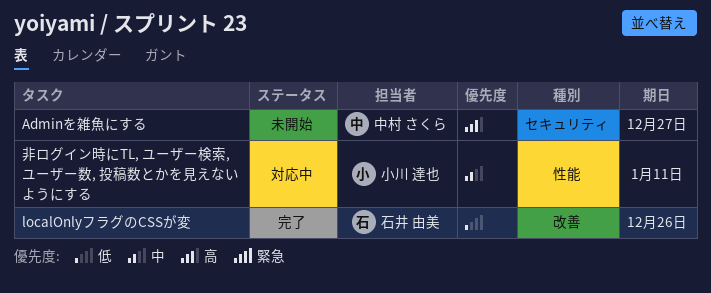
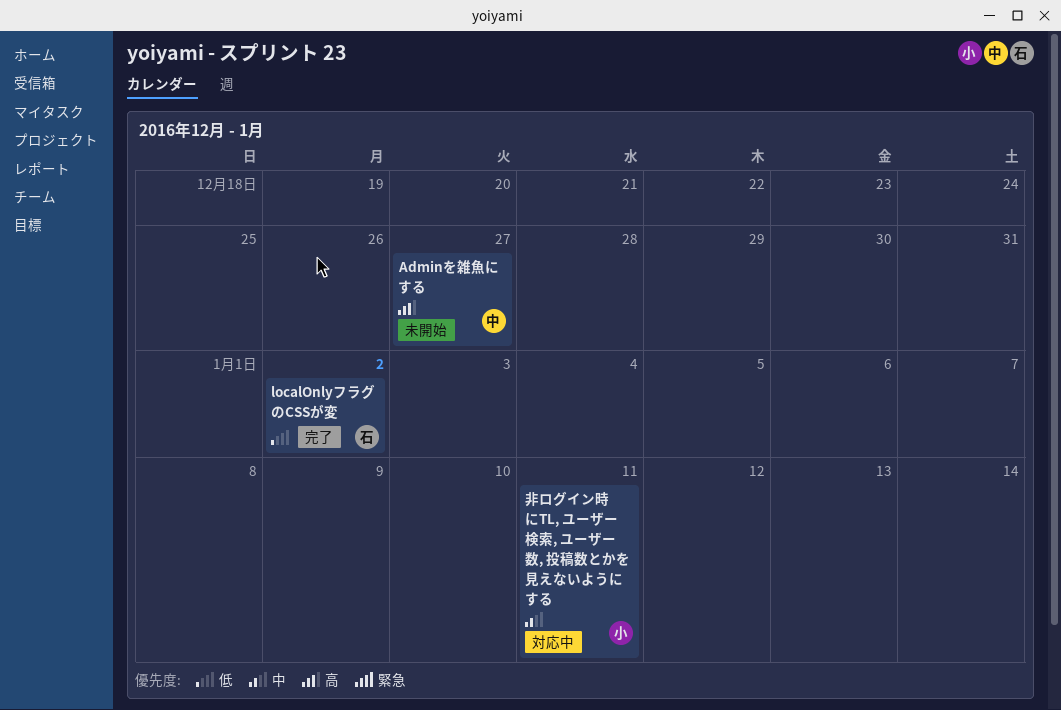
localOnlyフラグのCSSが変, due: Dec 26 -> Jan 2

